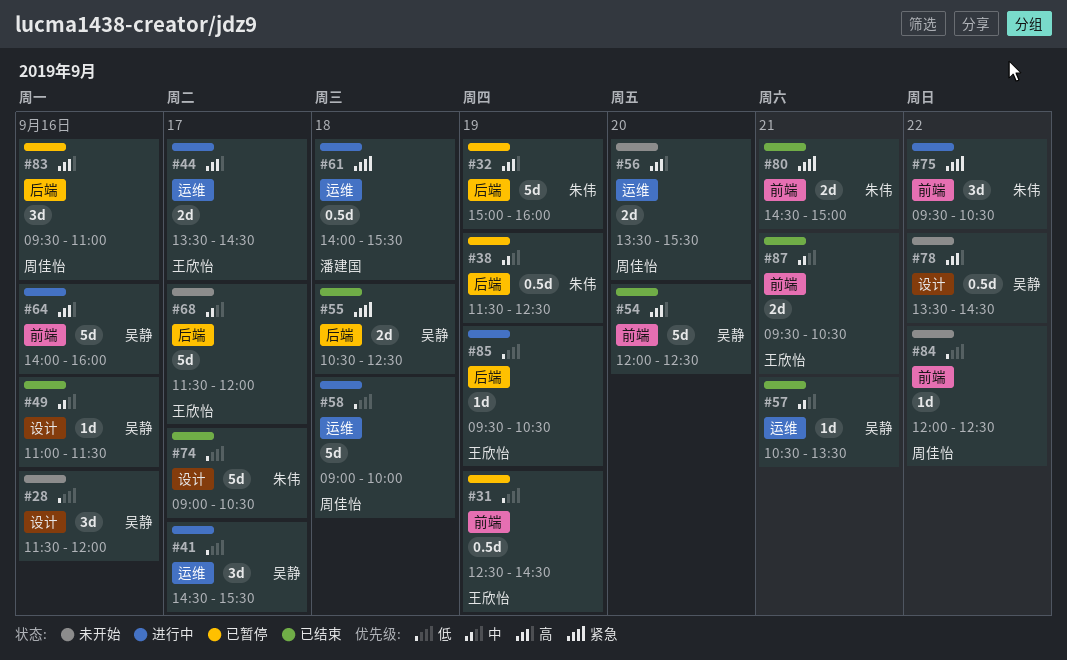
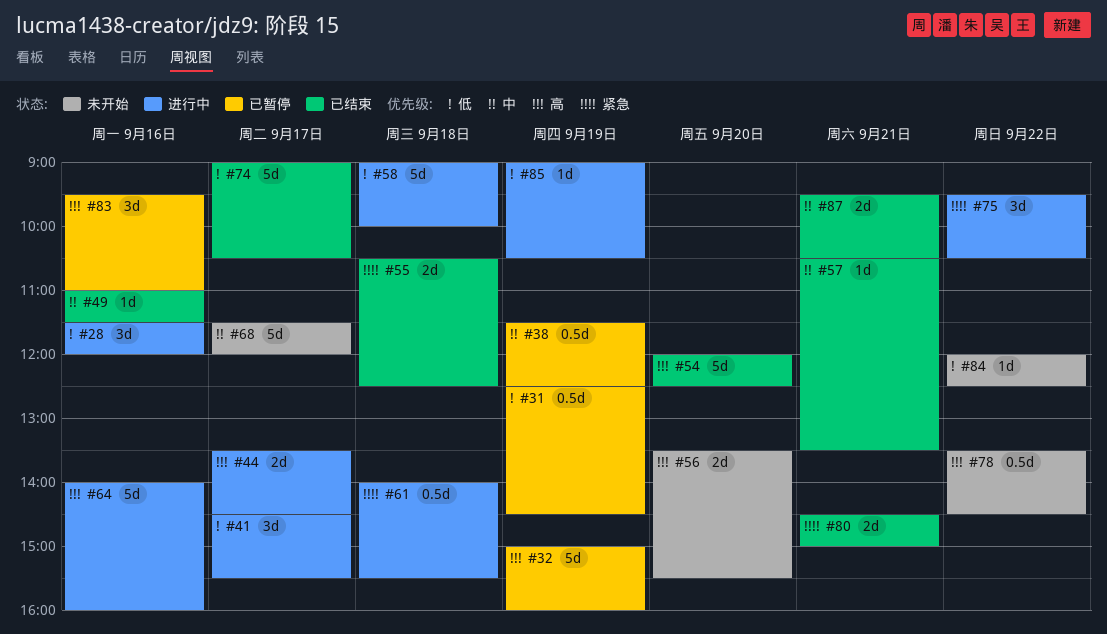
#28, status: 未开始 -> 进行中
#85, begins: 09:30 -> 09:00

